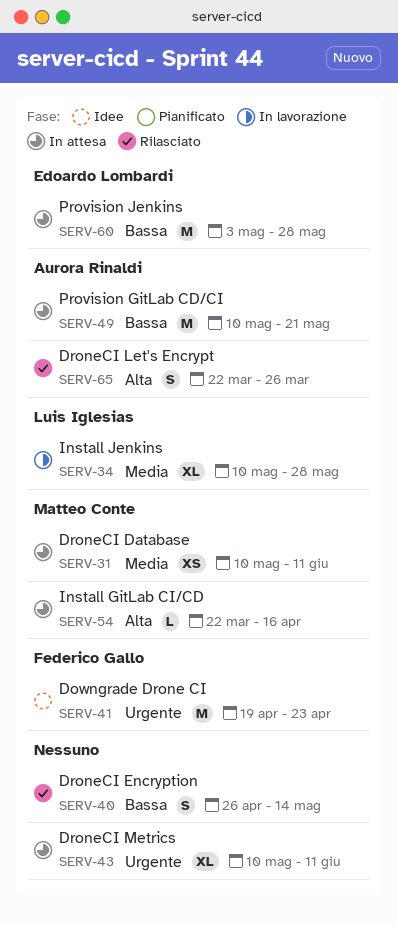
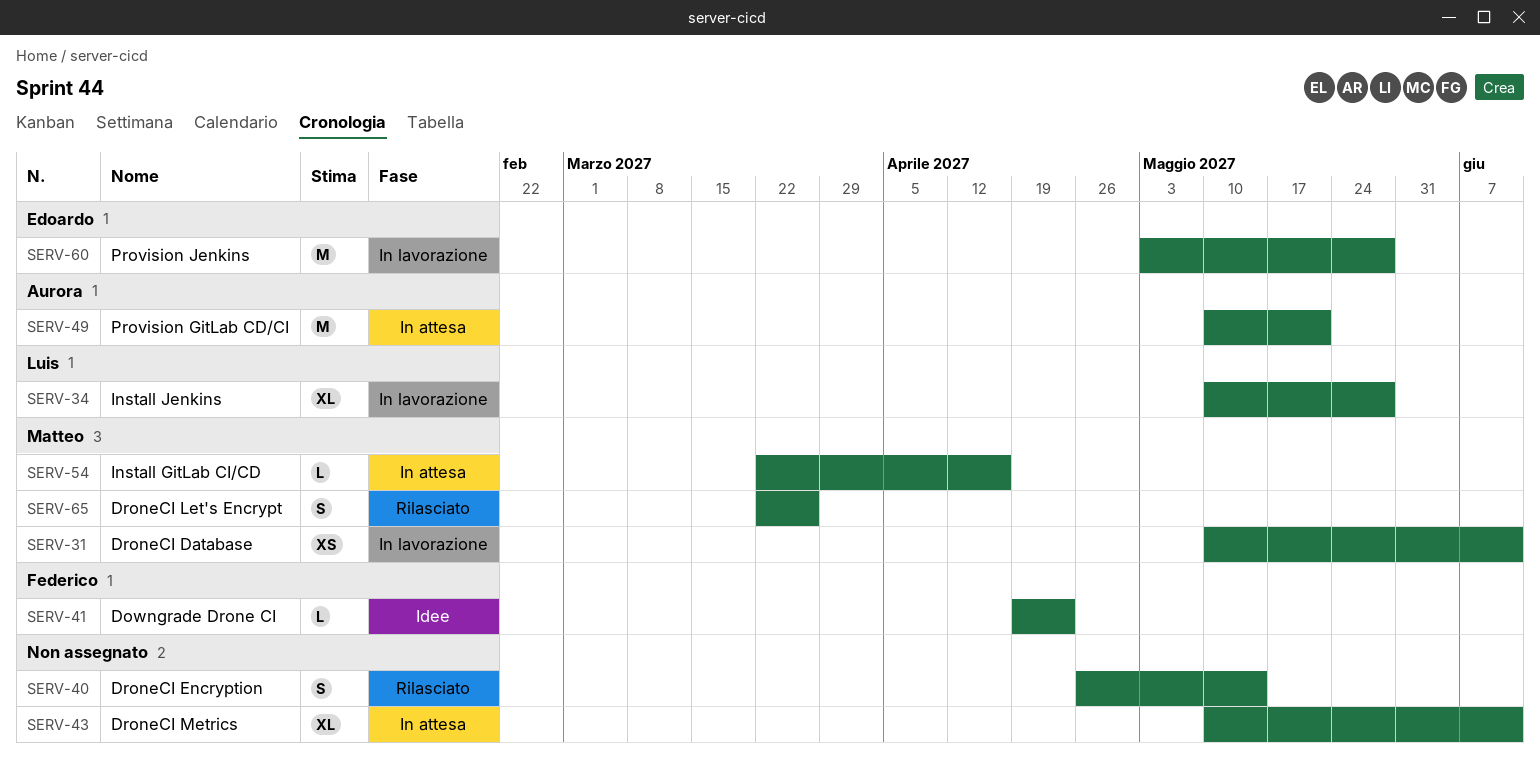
SERV-31, status: In attesa -> In lavorazione
SERV-41, estimate: M -> L
SERV-60, status: In attesa -> In lavorazione
SERV-65, owner: Aurora Rinaldi -> Matteo Conte

